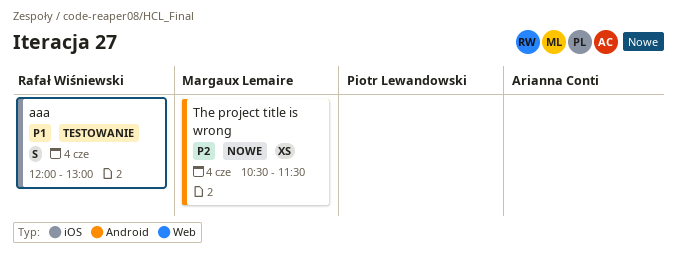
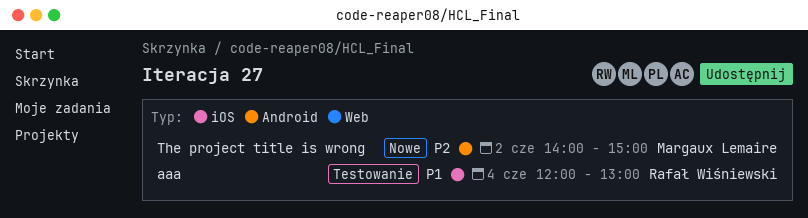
The project title is wrong, day: Jun 4 -> Jun 2
The project title is wrong, begins: 10:30 -> 14:00
The project title is wrong, ends: 11:30 -> 15:00

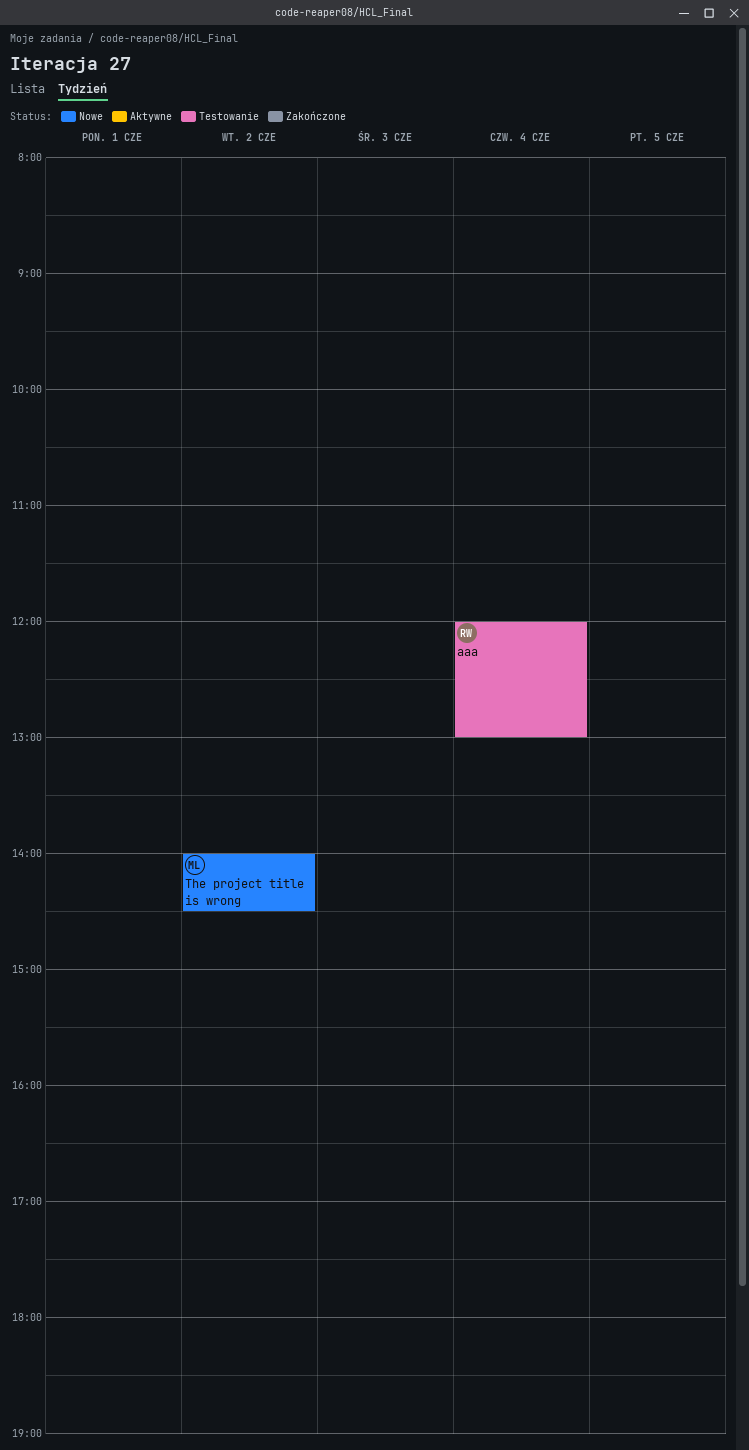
The project title is wrong, ends: 15:00 -> 14:30

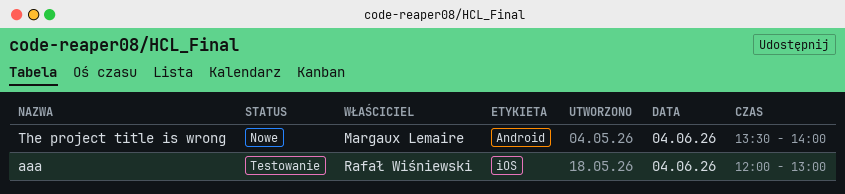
The project title is wrong, day: Jun 2 -> Jun 4
The project title is wrong, begins: 14:00 -> 13:30
The project title is wrong, ends: 14:30 -> 14:00

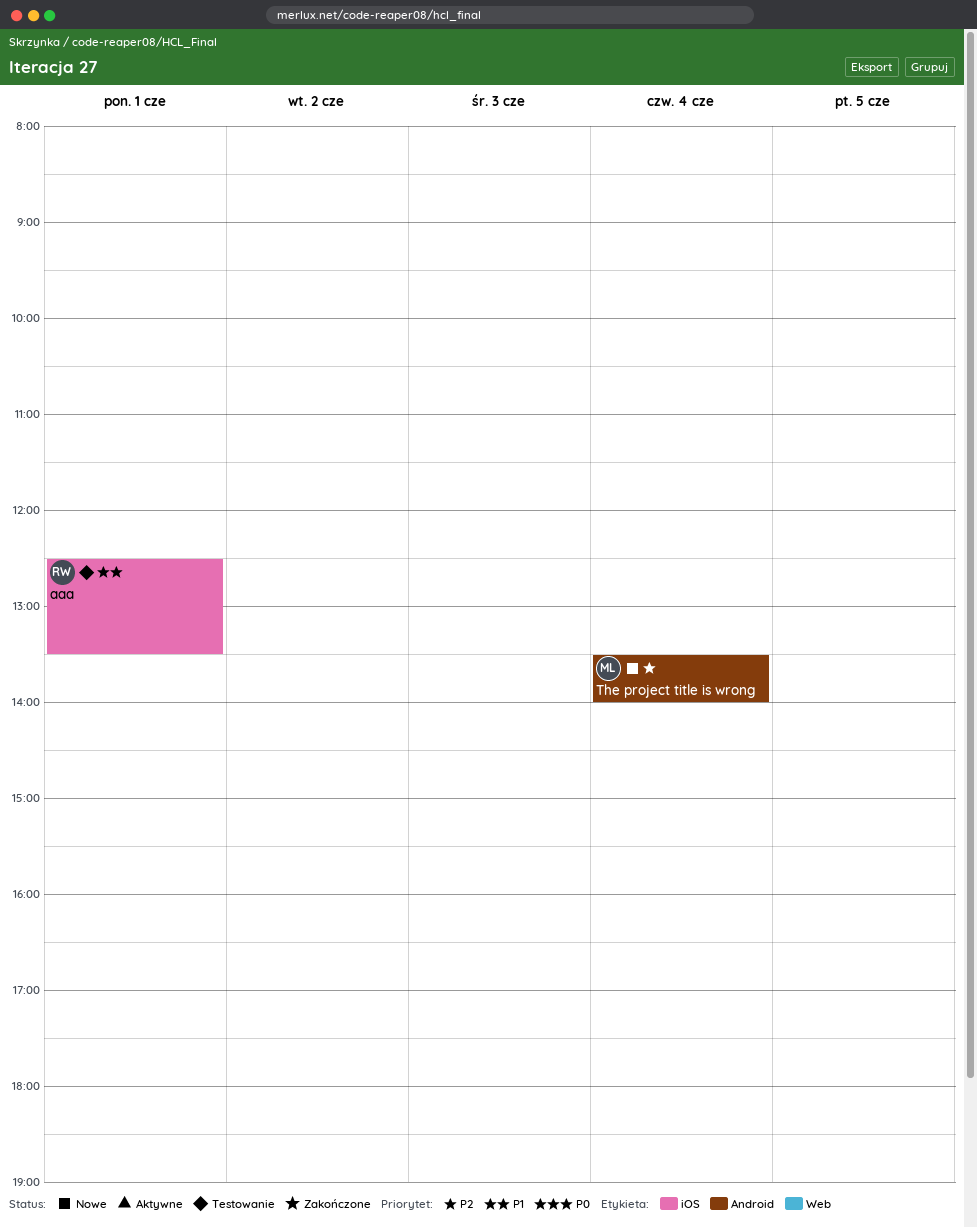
aaa, day: Jun 4 -> Jun 1
aaa, begins: 12:00 -> 12:30
aaa, ends: 13:00 -> 13:30

